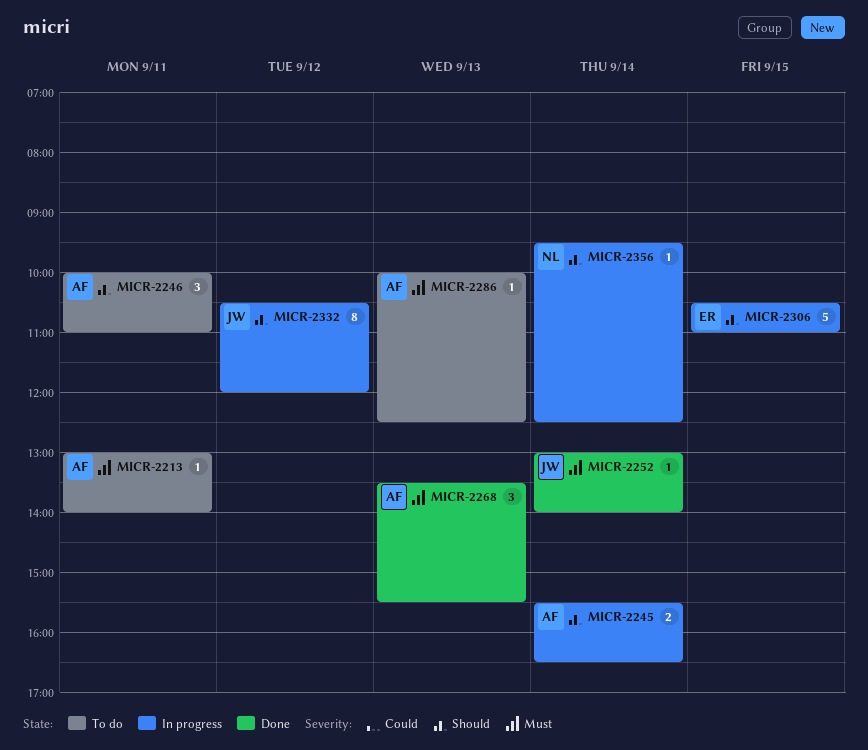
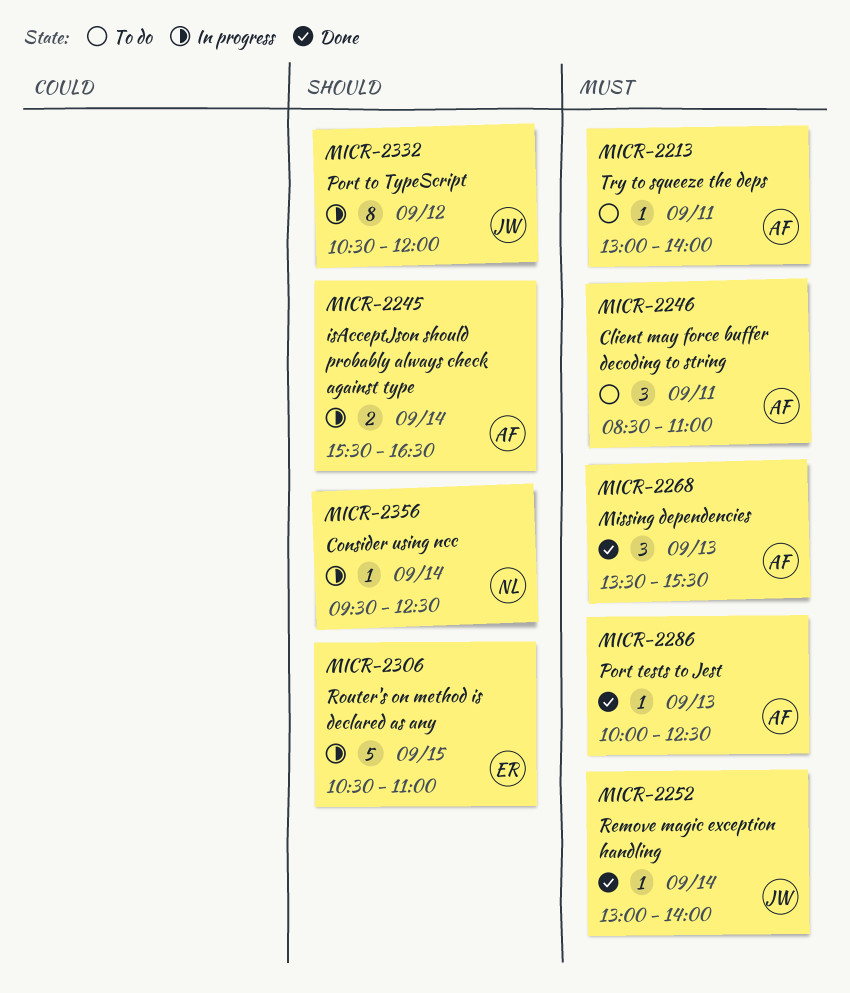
MICR-2246, priority: Should -> Must
MICR-2246, begins: 10:00 -> 08:30
MICR-2286, status: To do -> Done

